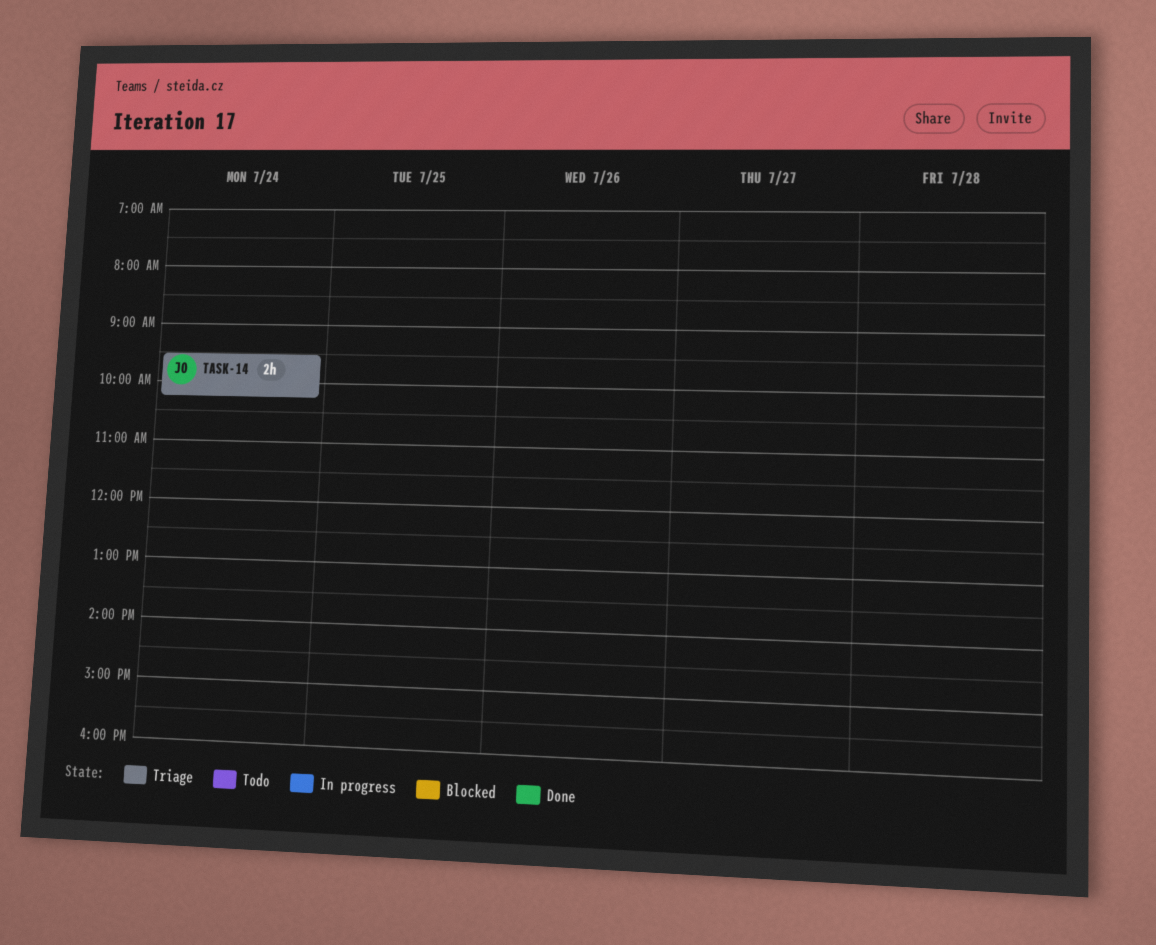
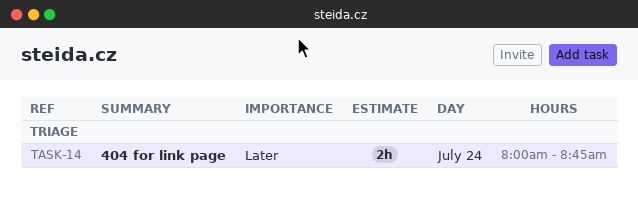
TASK-14, begins: 09:30 -> 08:00
TASK-14, ends: 10:15 -> 08:45

